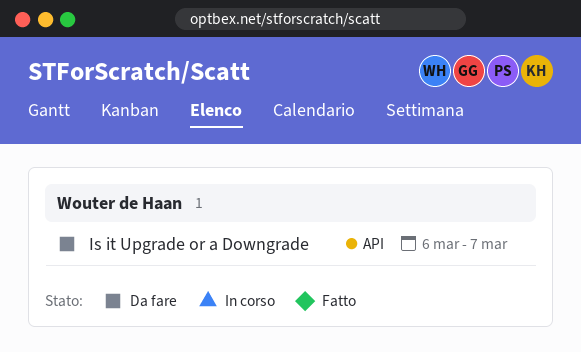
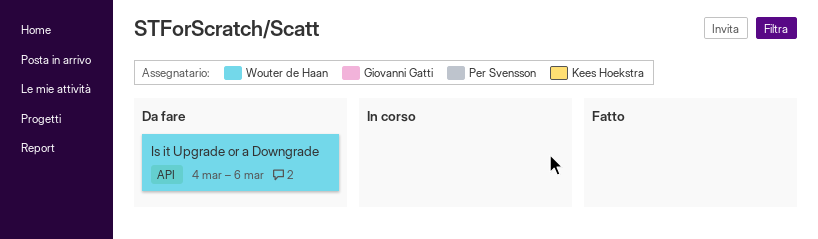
Is it Upgrade or a Downgrade, start: Mar 6 -> Mar 4
Is it Upgrade or a Downgrade, due: Mar 7 -> Mar 6

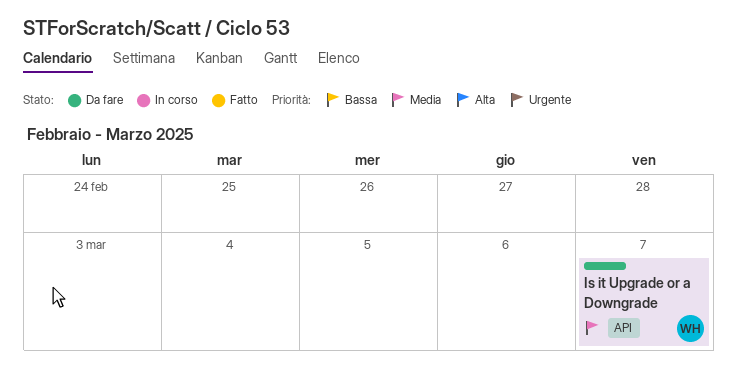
Is it Upgrade or a Downgrade, due: Mar 6 -> Mar 7

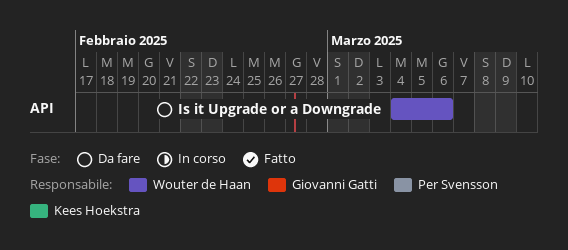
Is it Upgrade or a Downgrade, due: Mar 7 -> Mar 6

